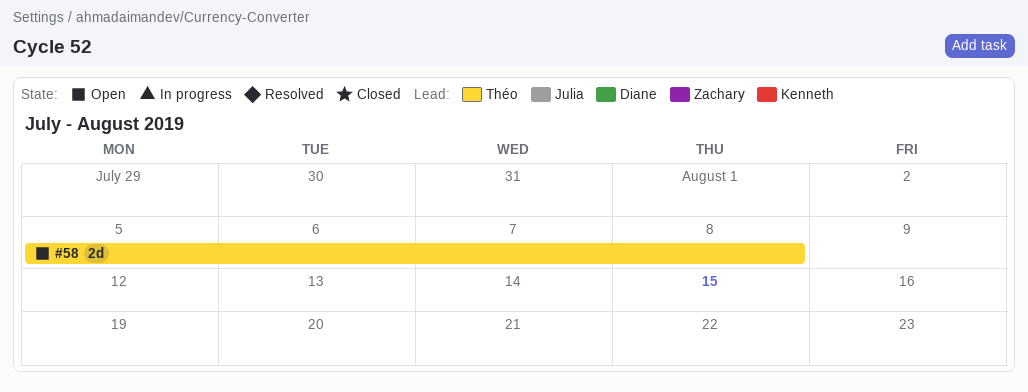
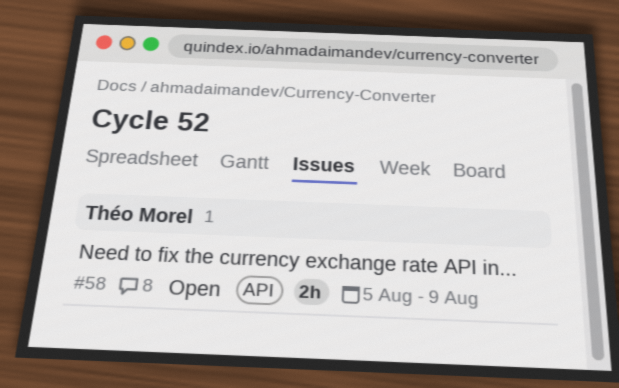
#58, estimate: 2d -> 2h
#58, due: Aug 8 -> Aug 9

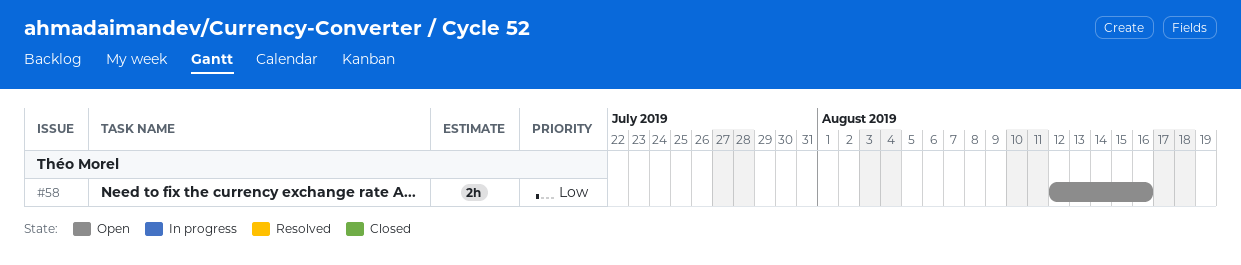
#58, start: Aug 5 -> Aug 12
#58, due: Aug 9 -> Aug 16

